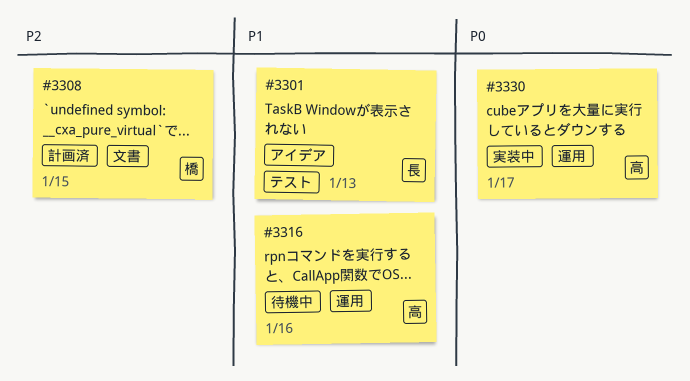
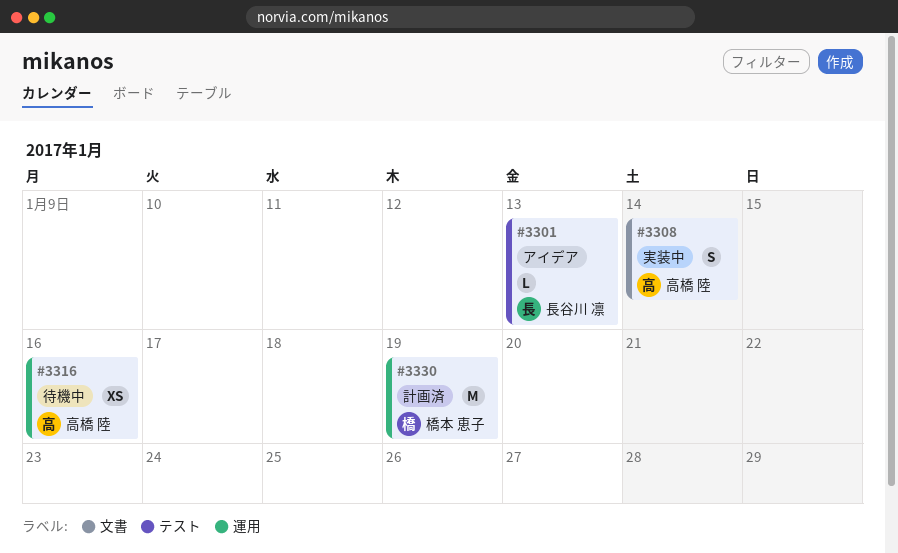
#3308, status: 計画済 -> 実装中
#3308, owner: 橋本 恵子 -> 高橋 陸
#3308, due: Jan 15 -> Jan 14
#3330, status: 実装中 -> 計画済
#3330, owner: 高橋 陸 -> 橋本 恵子
#3330, due: Jan 17 -> Jan 19

